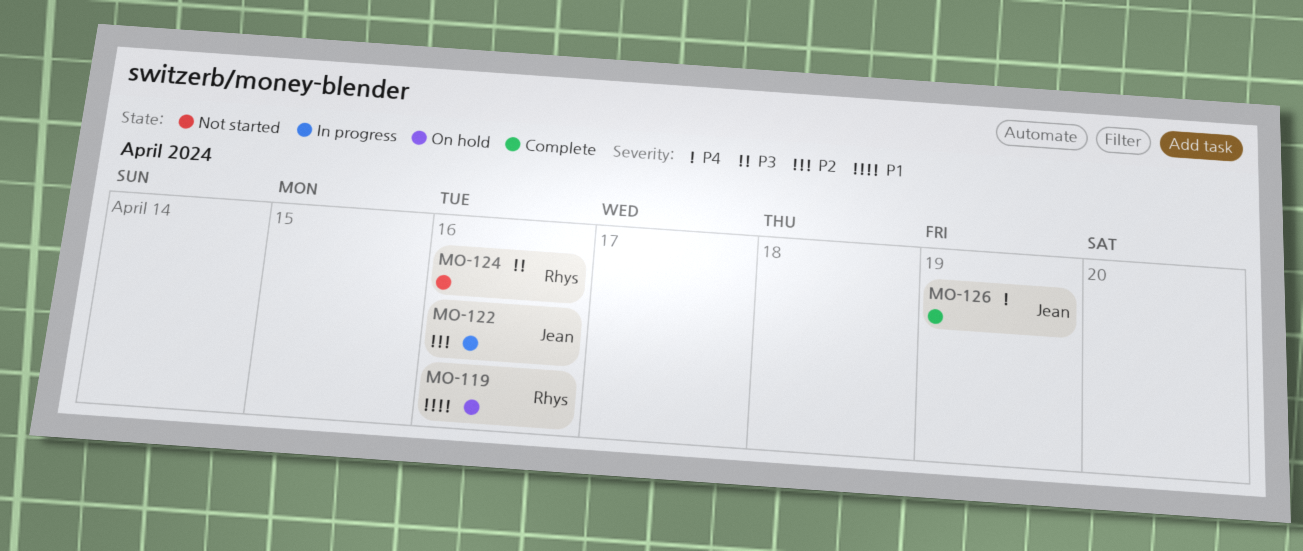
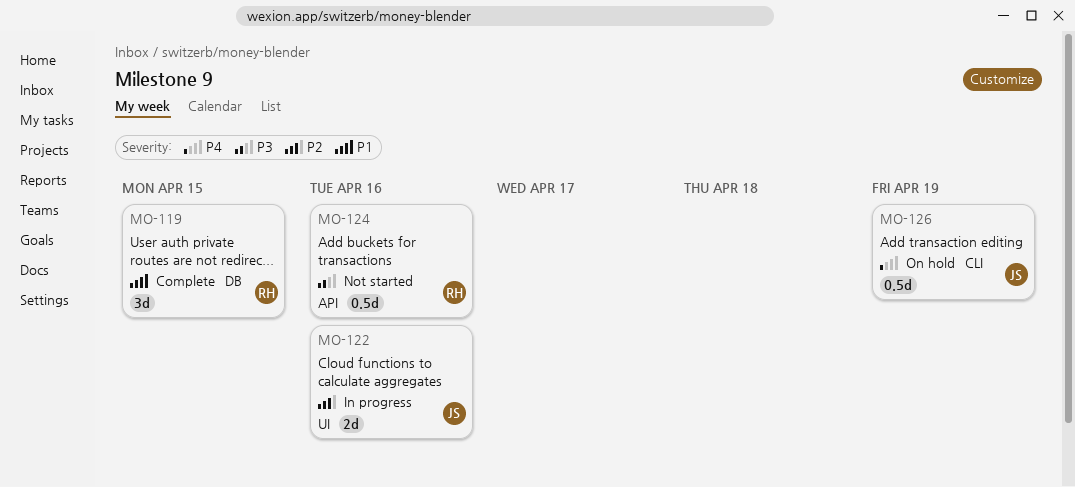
MO-119, status: On hold -> Complete
MO-119, due: Apr 16 -> Apr 15
MO-126, status: Complete -> On hold

